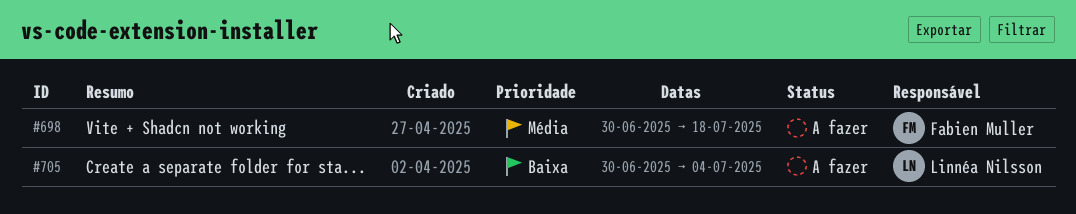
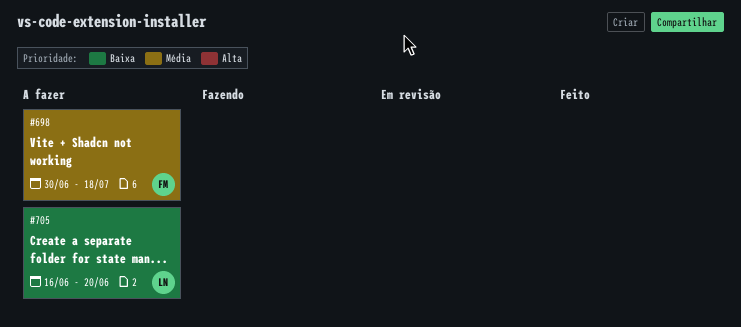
#705, start: Jun 30 -> Jun 16
#705, due: Jul 4 -> Jun 20

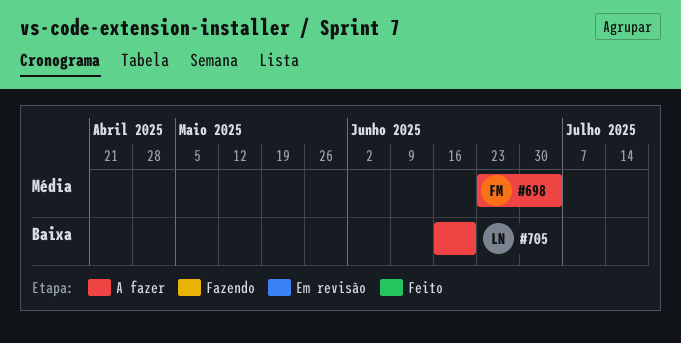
#698, start: Jun 30 -> Jun 23
#698, due: Jul 18 -> Jul 4

